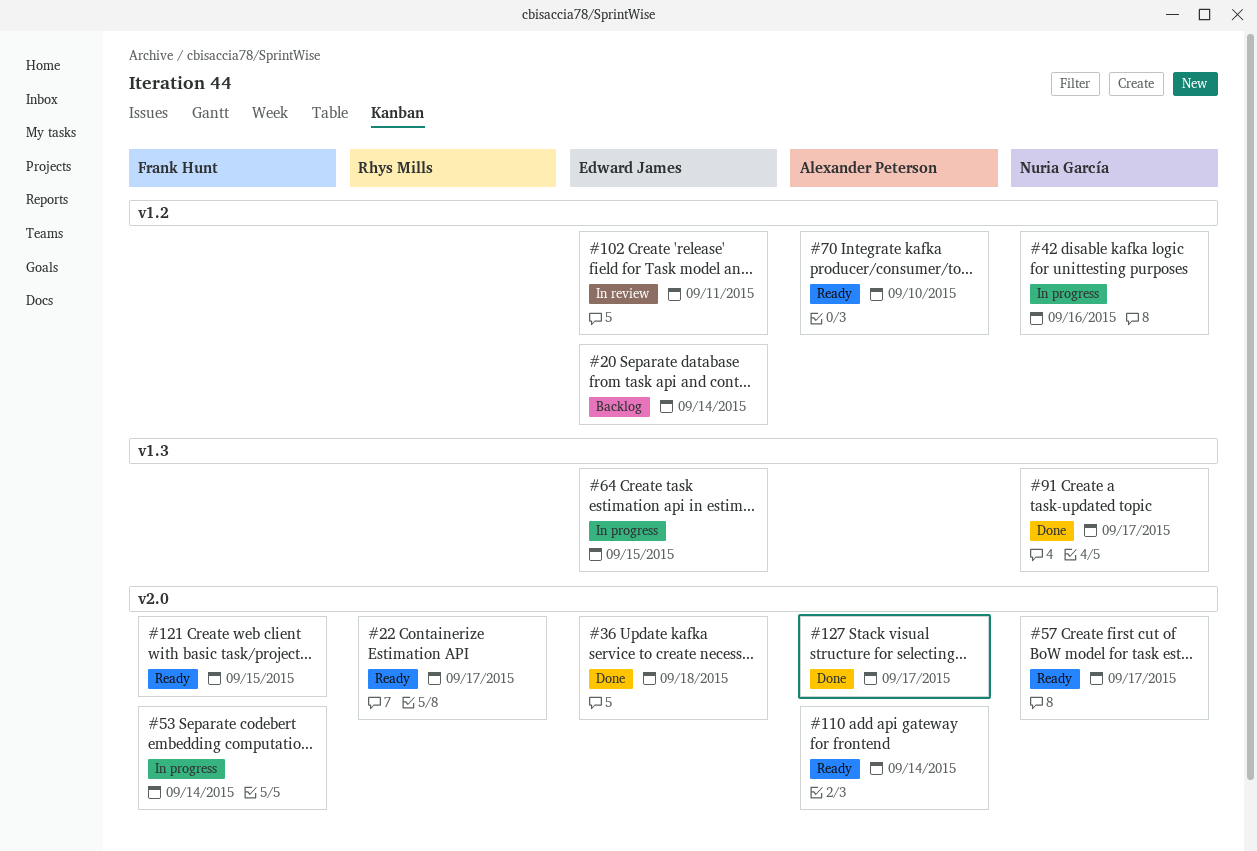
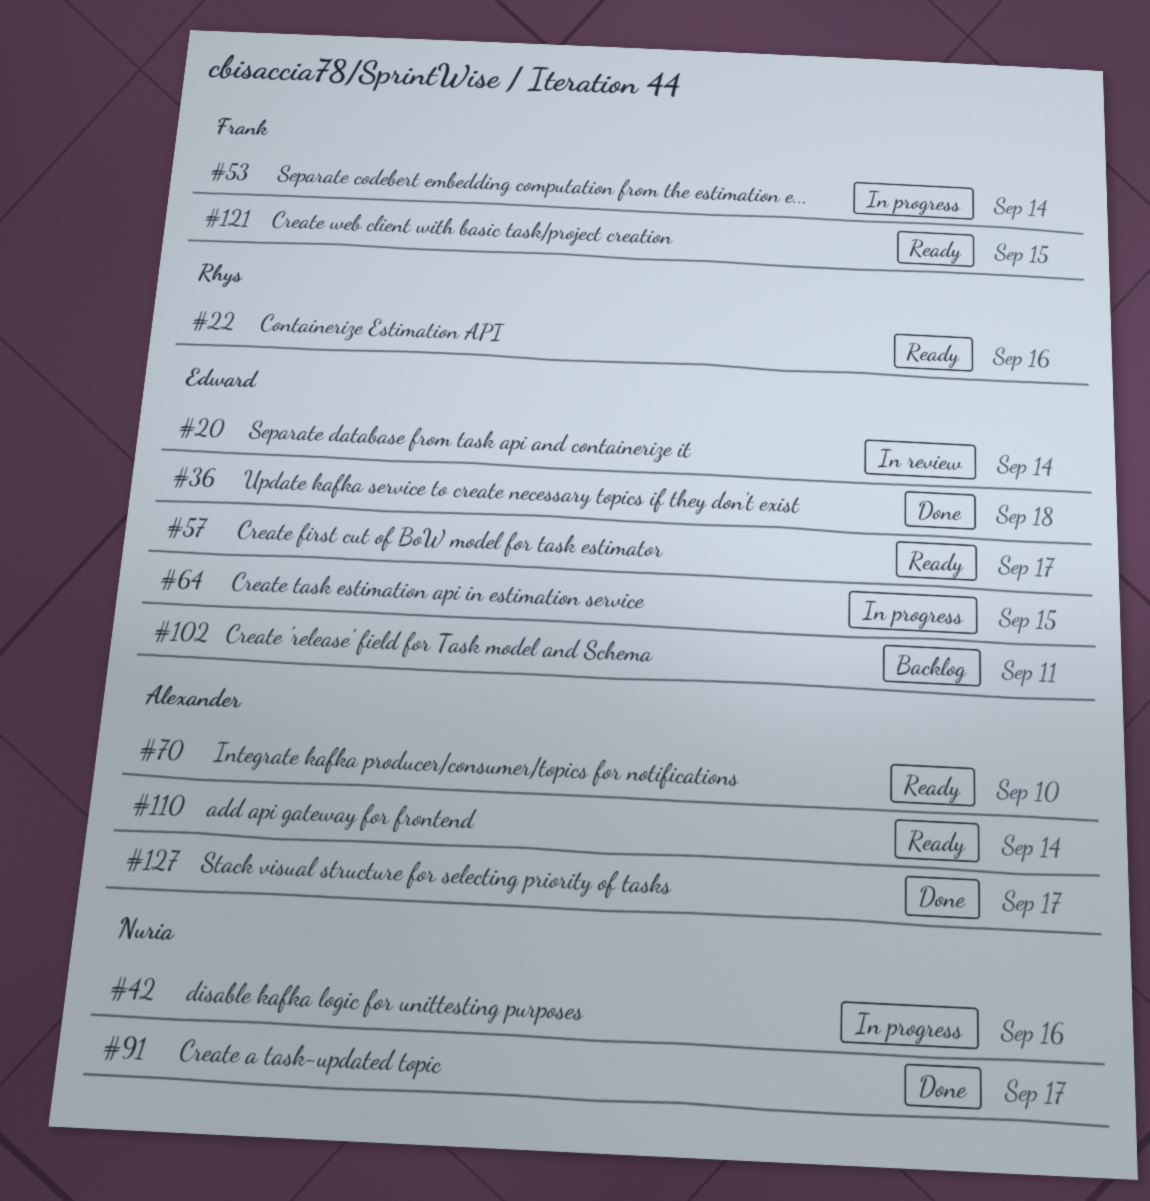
#20, status: Backlog -> In review
#22, due: Sep 17 -> Sep 16
#57, owner: Nuria García -> Edward James
#102, status: In review -> Backlog

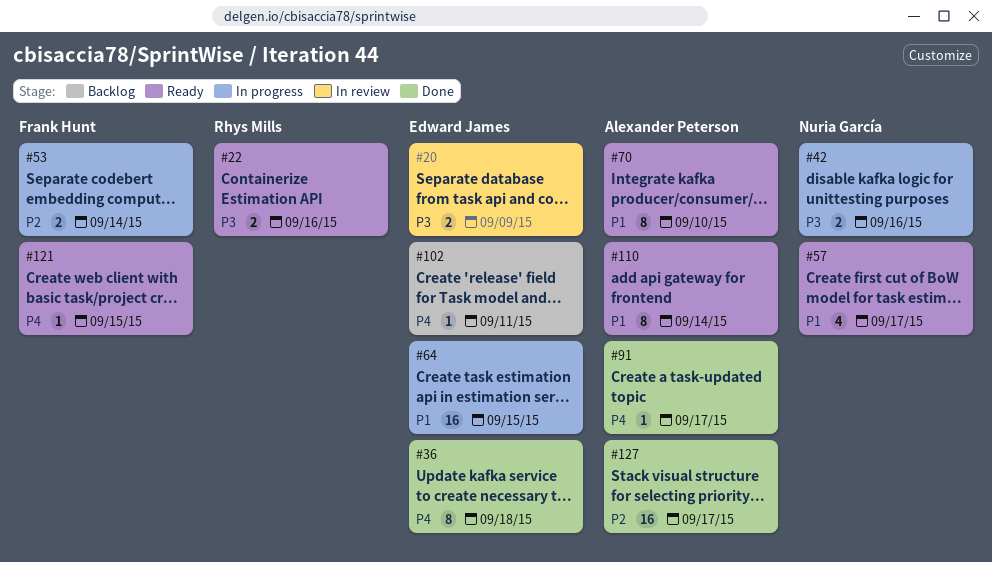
#20, due: Sep 14 -> Sep 9
#57, owner: Edward James -> Nuria García
#91, owner: Nuria García -> Alexander Peterson

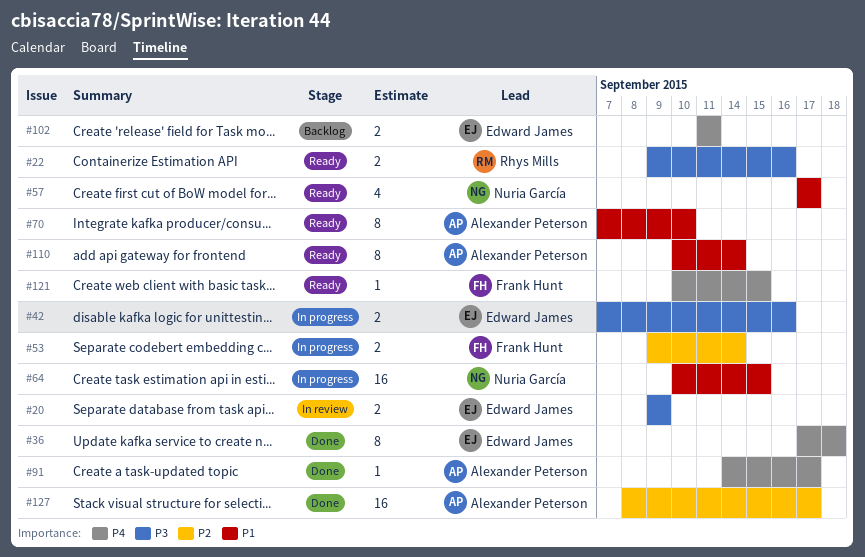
#42, owner: Nuria García -> Edward James
#64, owner: Edward James -> Nuria García
#102, estimate: 1 -> 2

